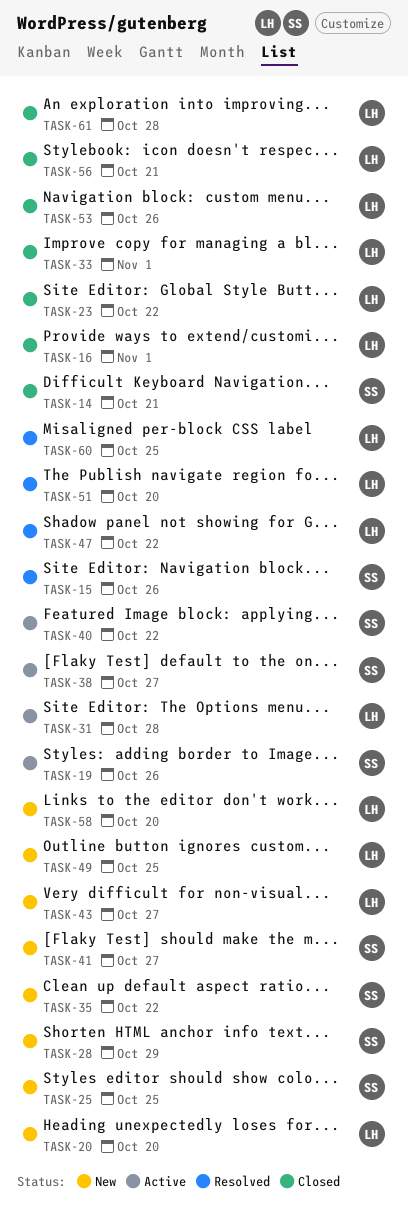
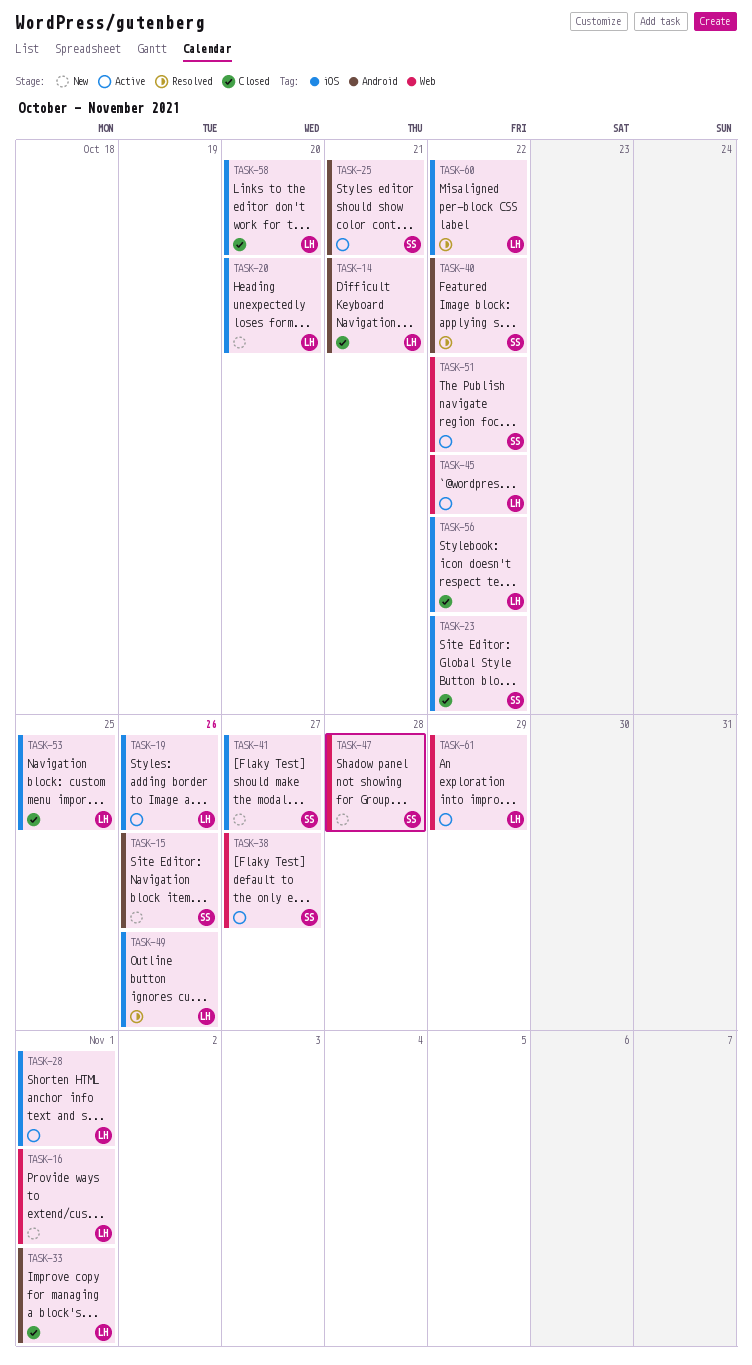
TASK-14, owner: SS -> LH
TASK-15, status: Resolved -> New
TASK-16, status: Closed -> New
TASK-19, owner: SS -> LH
TASK-23, owner: LH -> SS
TASK-25, status: New -> Active
TASK-25, due: Oct 25 -> Oct 21
TASK-28, status: New -> Active
TASK-28, owner: SS -> LH
TASK-28, due: Oct 29 -> Nov 1
TASK-31: present -> none
TASK-35: present -> none
TASK-40, status: Active -> Resolved
TASK-43: present -> none
TASK-45: none -> present
TASK-47, status: Resolved -> New
TASK-47, owner: LH -> SS
TASK-47, due: Oct 22 -> Oct 28
TASK-49, status: New -> Resolved
TASK-49, due: Oct 25 -> Oct 26
TASK-51, status: Resolved -> Active
TASK-51, owner: LH -> SS
TASK-51, due: Oct 20 -> Oct 22
TASK-53, due: Oct 26 -> Oct 25
TASK-56, due: Oct 21 -> Oct 22
TASK-58, status: New -> Closed
TASK-60, due: Oct 25 -> Oct 22
TASK-61, status: Closed -> Active
TASK-61, due: Oct 28 -> Oct 29

